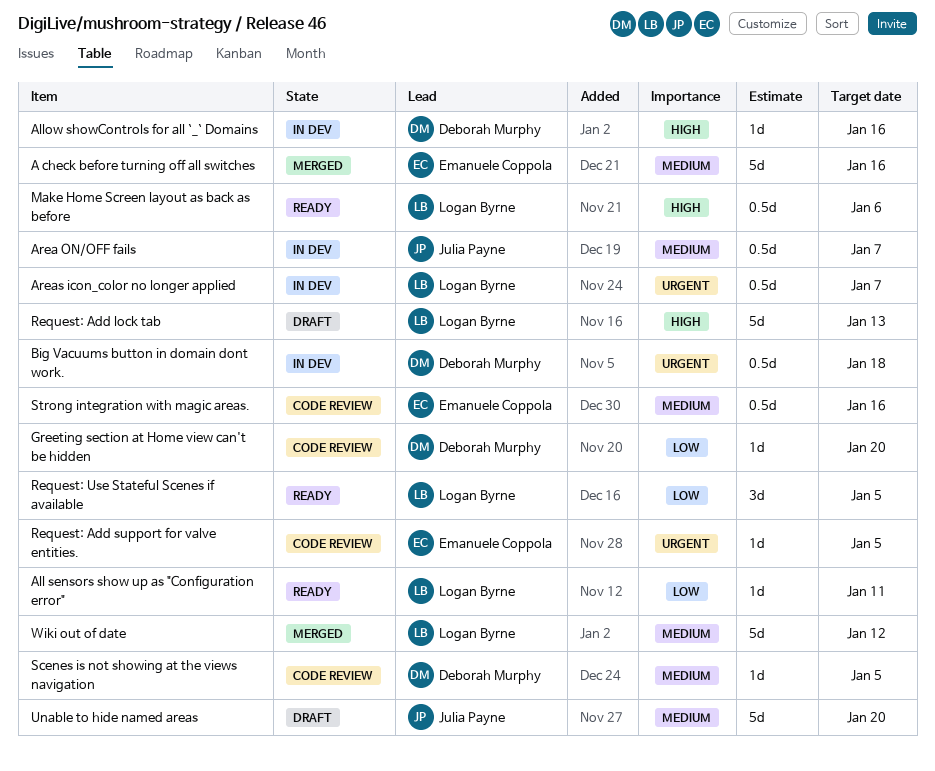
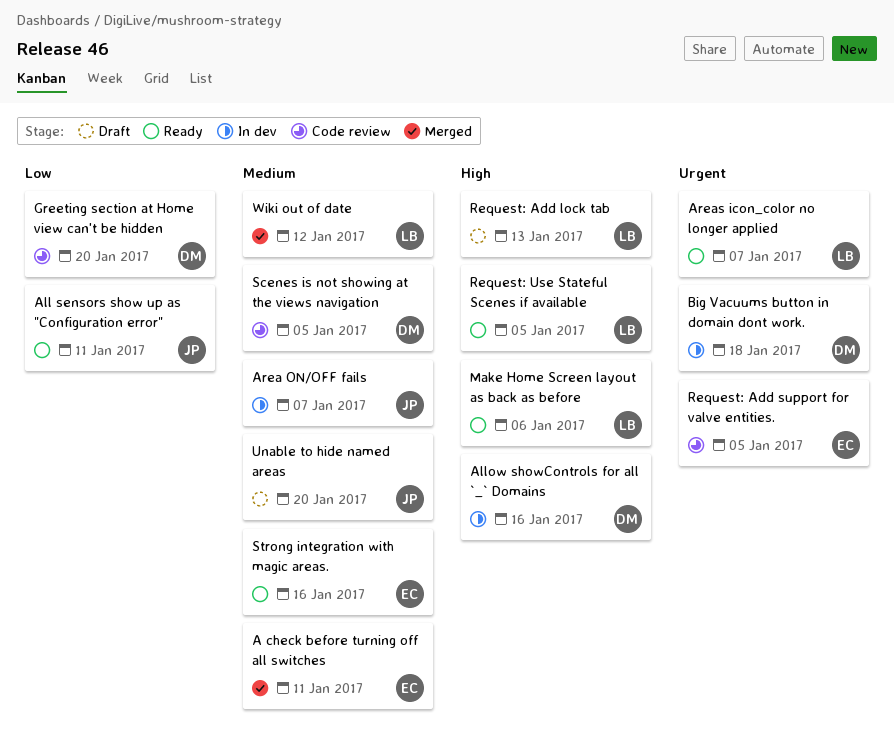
A check before turning off all switches, due: Jan 16 -> Jan 11
All sensors show up as "Configuration error", owner: Logan Byrne -> Julia Payne
Areas icon_color no longer applied, status: In dev -> Ready
Request: Use Stateful Scenes if available, priority: Low -> High
Strong integration with magic areas., status: Code review -> Ready

